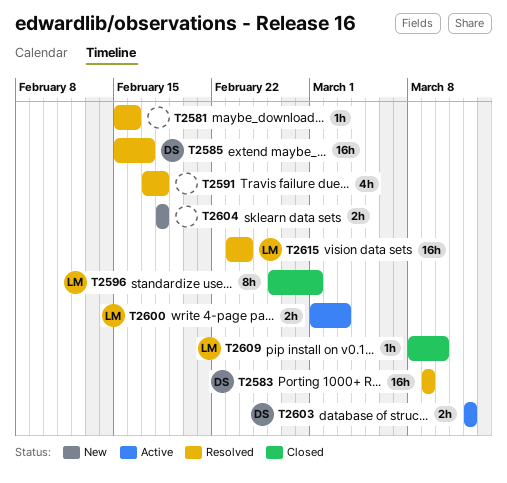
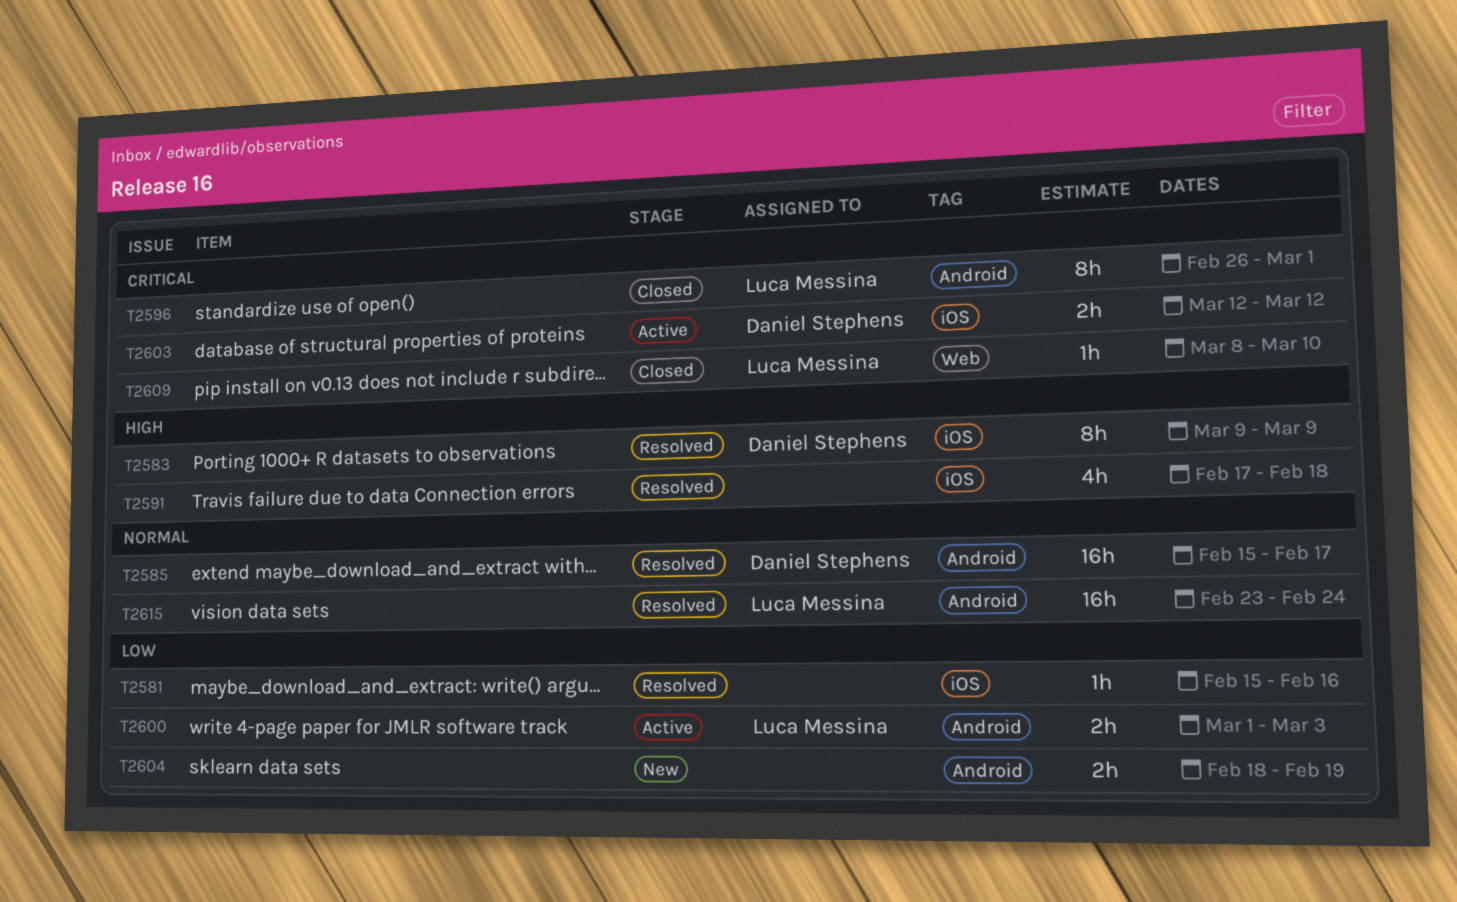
T2583, estimate: 16h -> 8h
T2604, due: Feb 18 -> Feb 19

